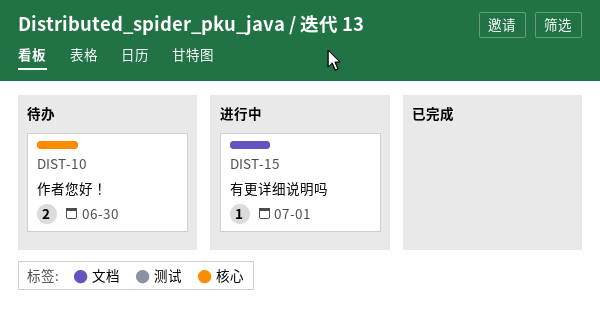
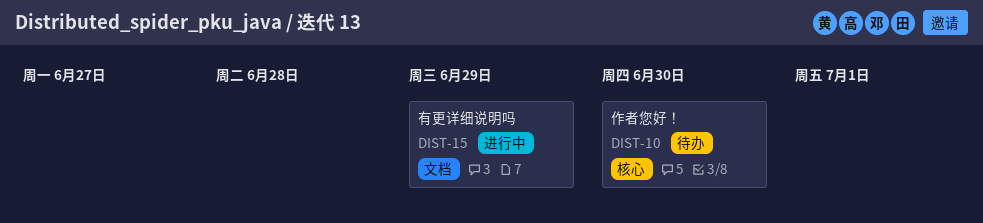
DIST-15, due: Jul 1 -> Jun 29

